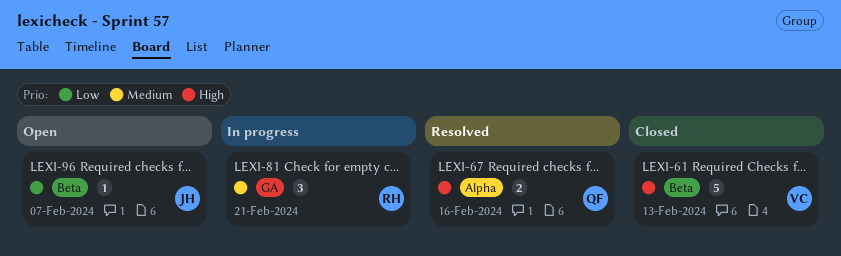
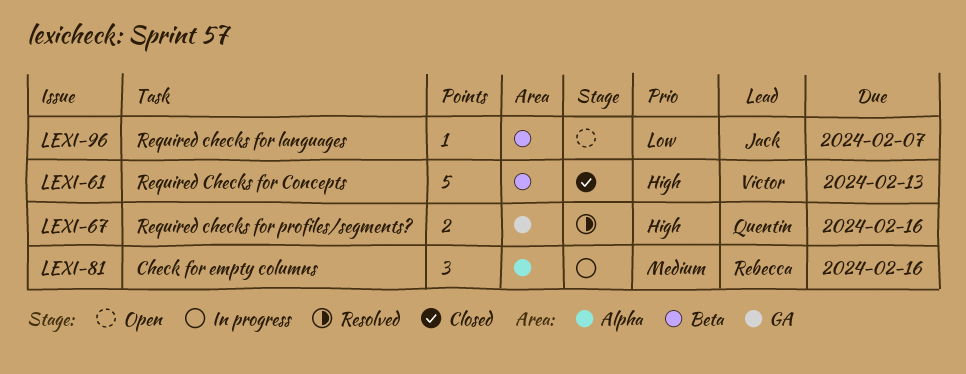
LEXI-67, label: Alpha -> GA
LEXI-81, label: GA -> Alpha
LEXI-81, due: Feb 21 -> Feb 16

